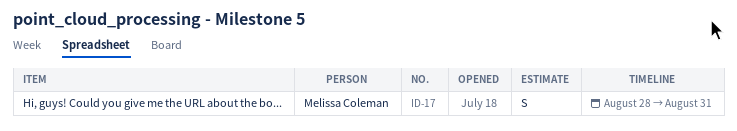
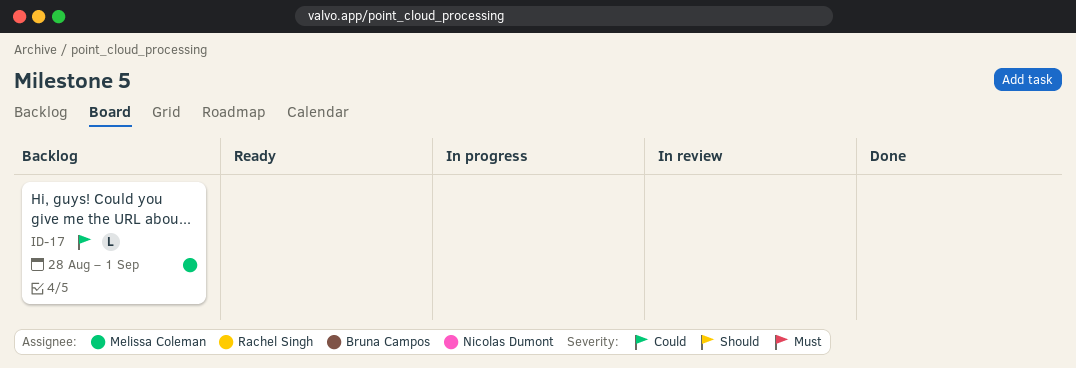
ID-17, estimate: S -> L
ID-17, due: Aug 31 -> Sep 1

